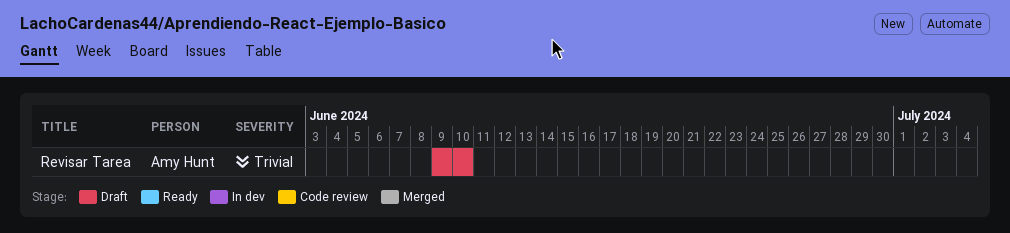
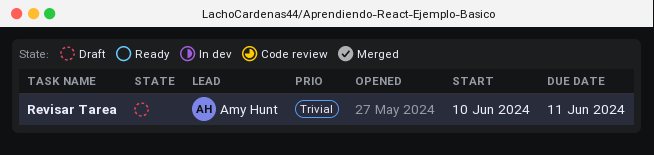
Revisar Tarea, start: Jun 9 -> Jun 10
Revisar Tarea, due: Jun 10 -> Jun 11

